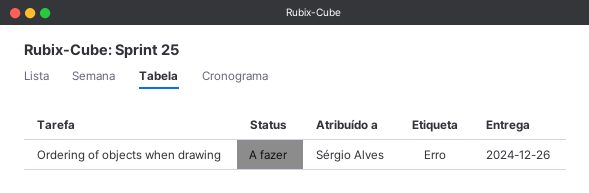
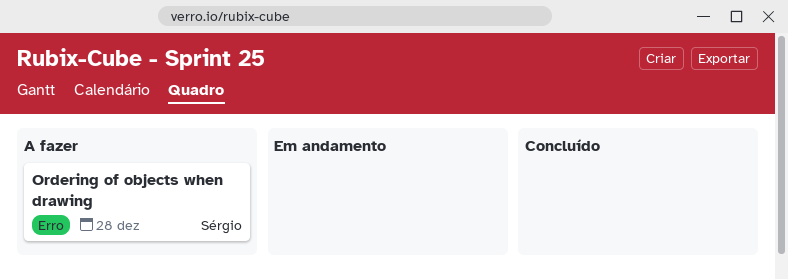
Ordering of objects when drawing, due: Dec 26 -> Dec 28

